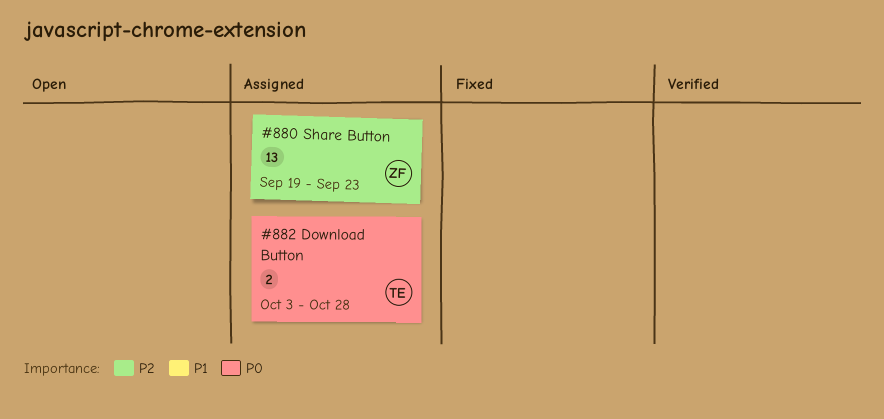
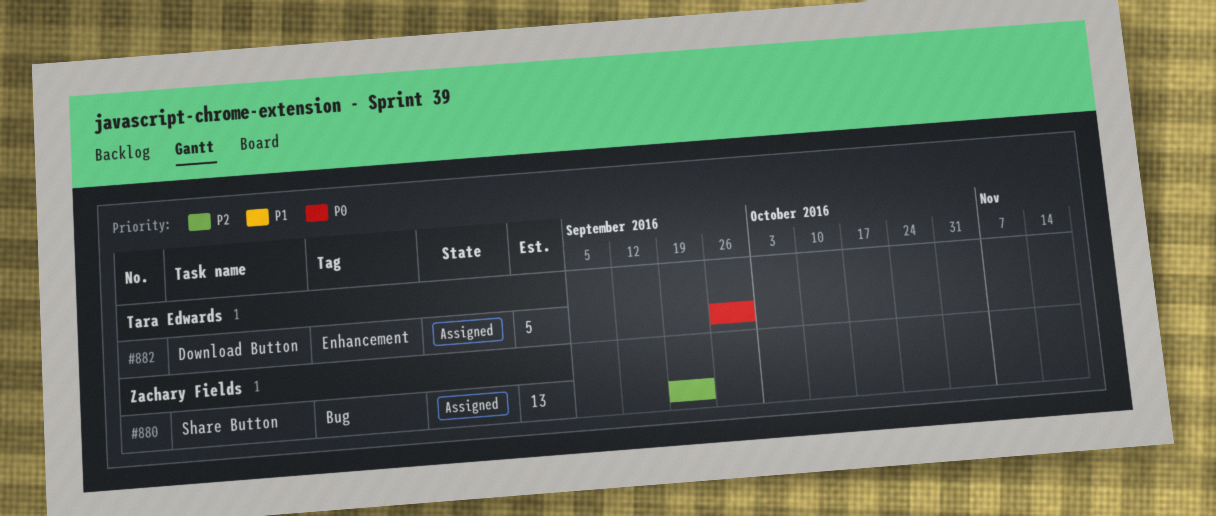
#882, estimate: 2 -> 5
#882, start: Oct 3 -> Sep 26
#882, due: Oct 28 -> Sep 30

